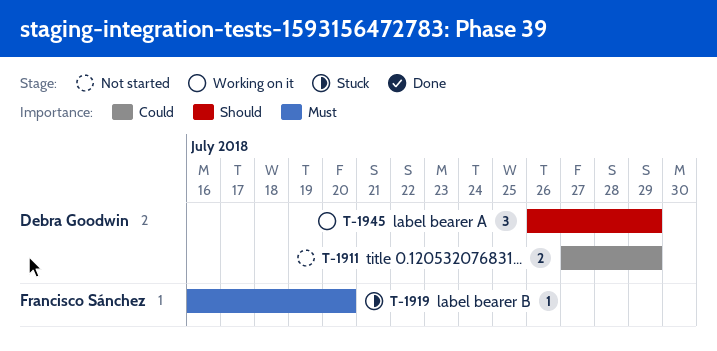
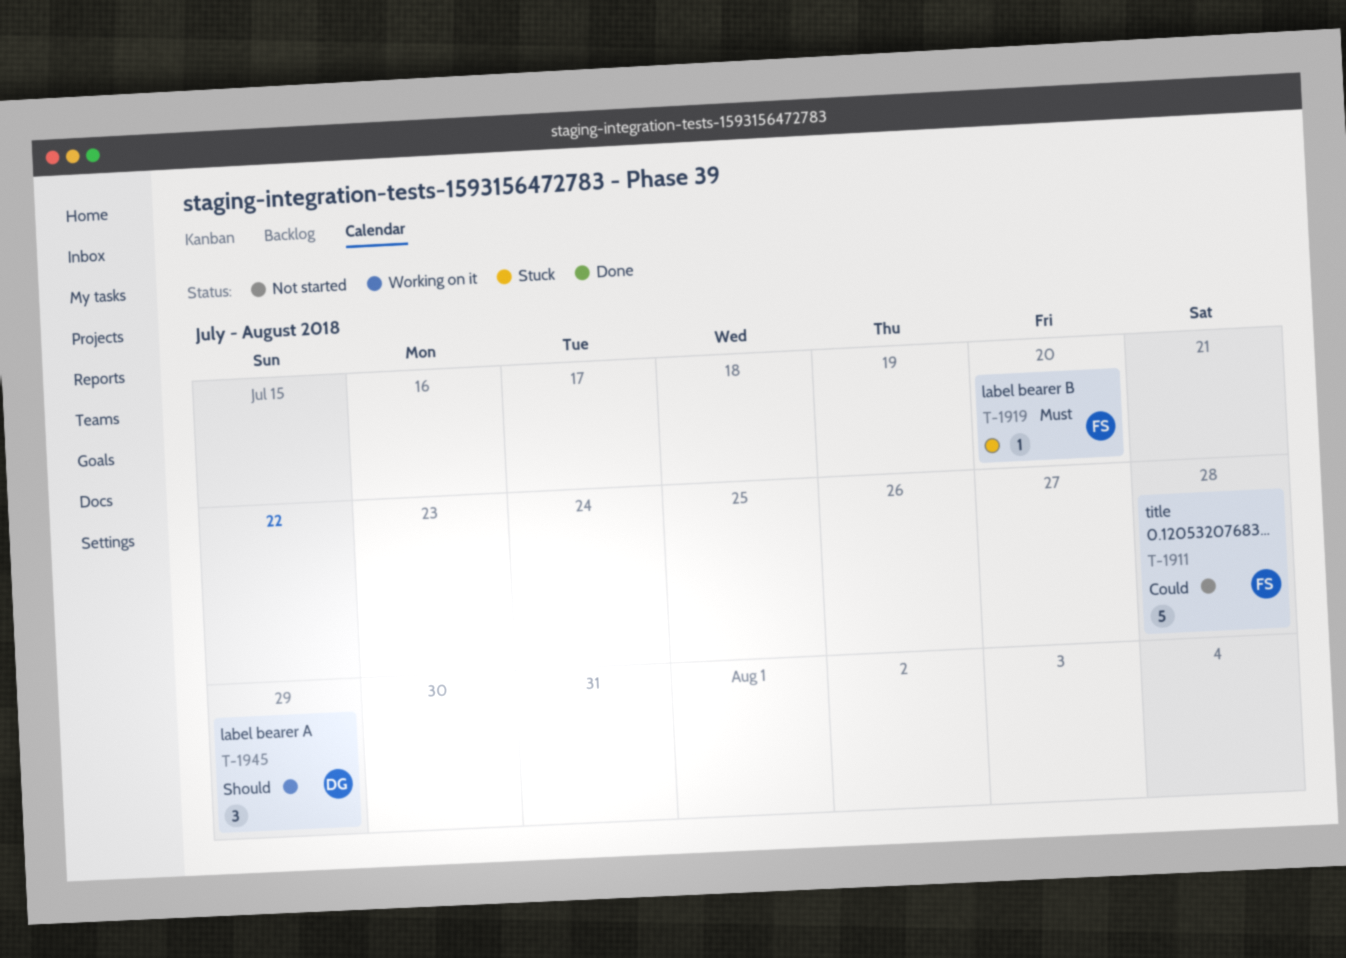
T-1911, owner: Debra Goodwin -> Francisco Sánchez
T-1911, estimate: 2 -> 5
T-1911, due: Jul 29 -> Jul 28

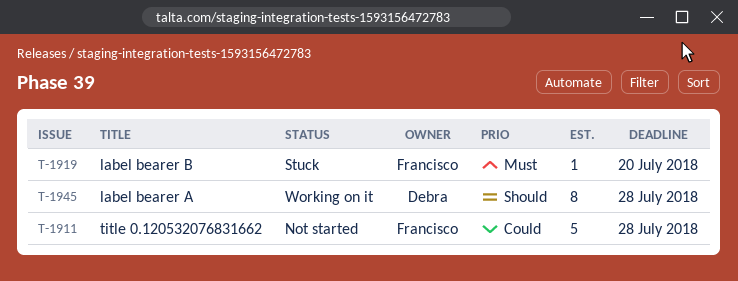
T-1945, estimate: 3 -> 8
T-1945, due: Jul 29 -> Jul 28

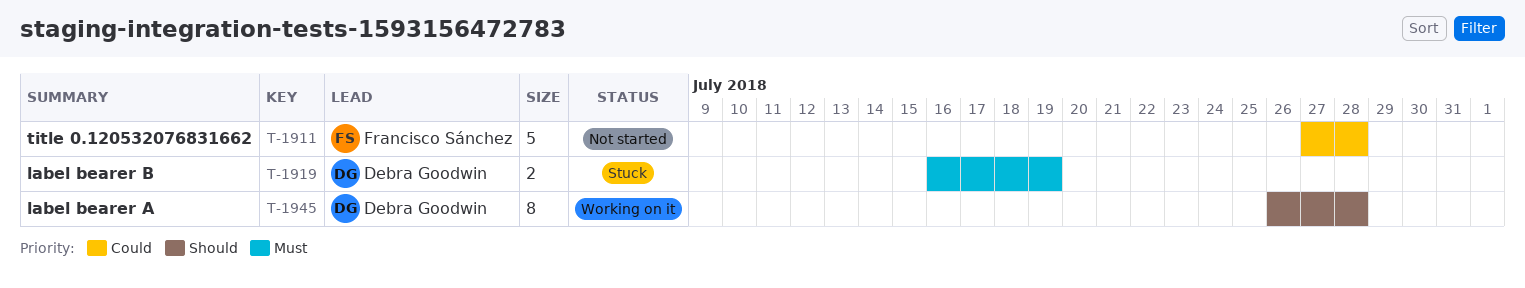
T-1919, owner: Francisco Sánchez -> Debra Goodwin
T-1919, estimate: 1 -> 2
T-1919, due: Jul 20 -> Jul 19

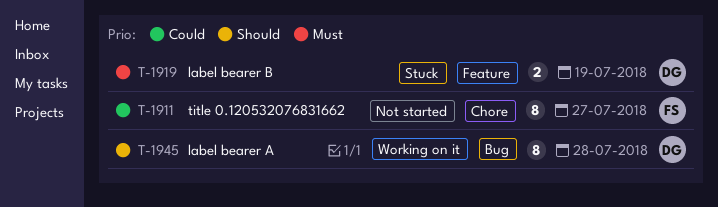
T-1911, estimate: 5 -> 8
T-1911, due: Jul 28 -> Jul 27

